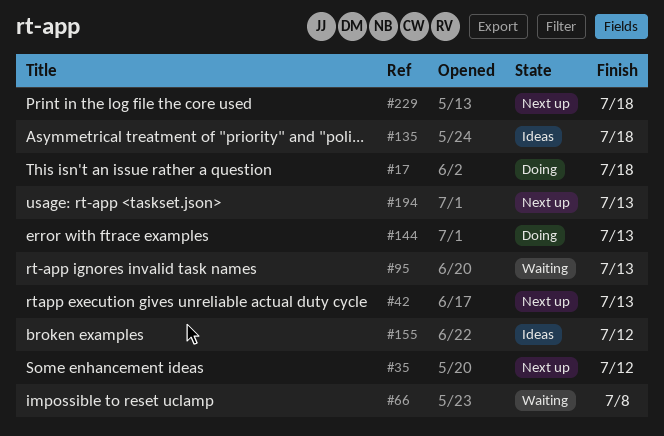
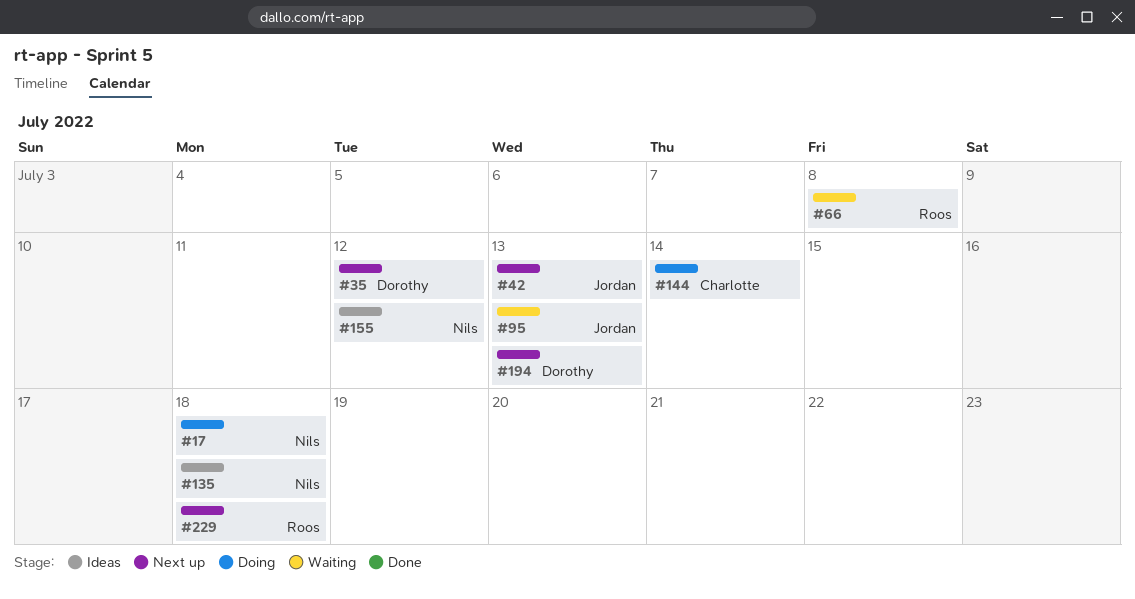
#144, due: Jul 13 -> Jul 14

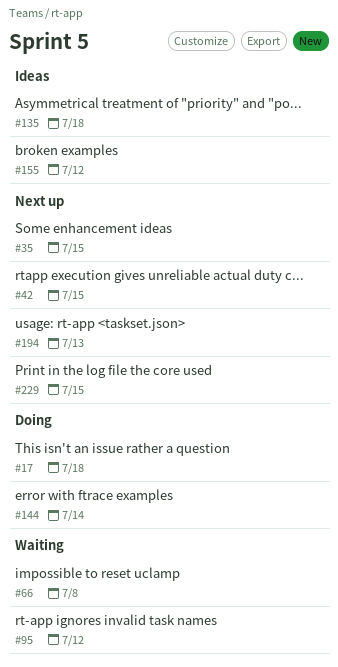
#35, due: Jul 12 -> Jul 15
#42, due: Jul 13 -> Jul 15
#95, due: Jul 13 -> Jul 12
#229, due: Jul 18 -> Jul 15

